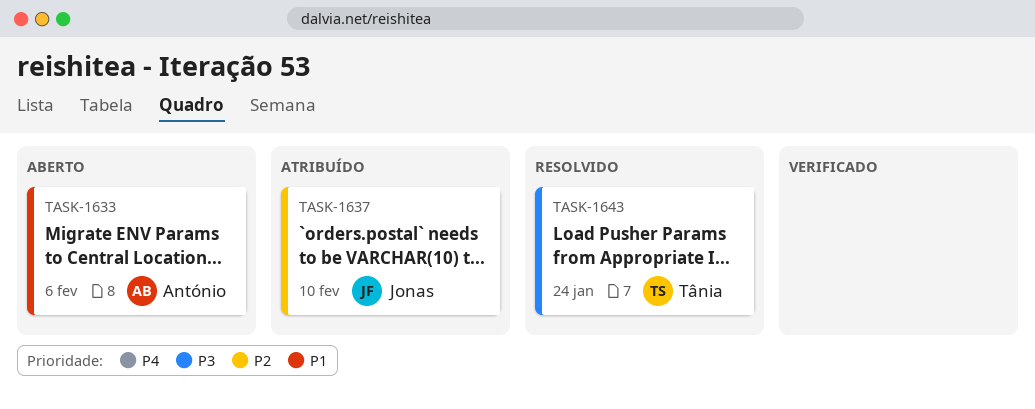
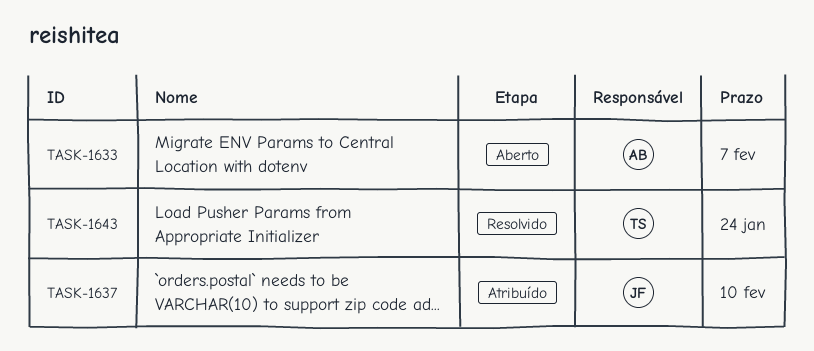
TASK-1633, due: Feb 6 -> Feb 7

